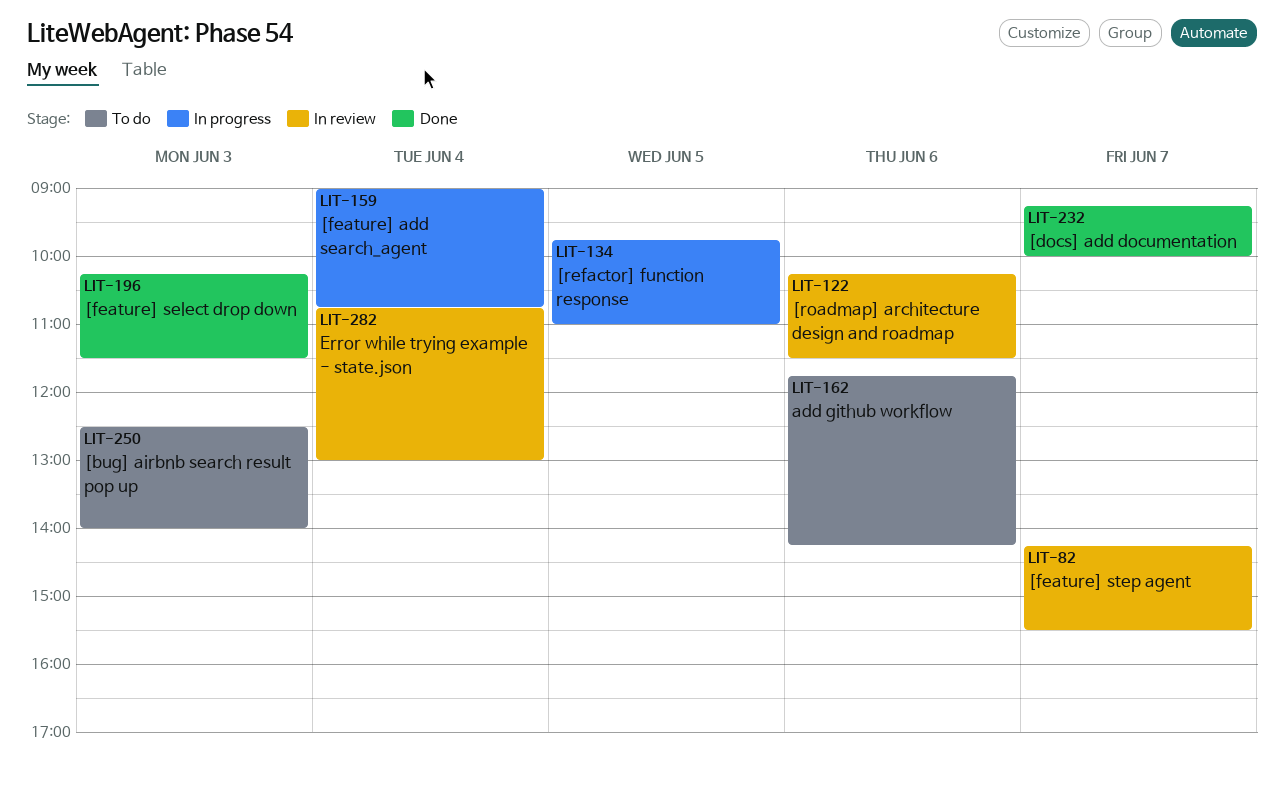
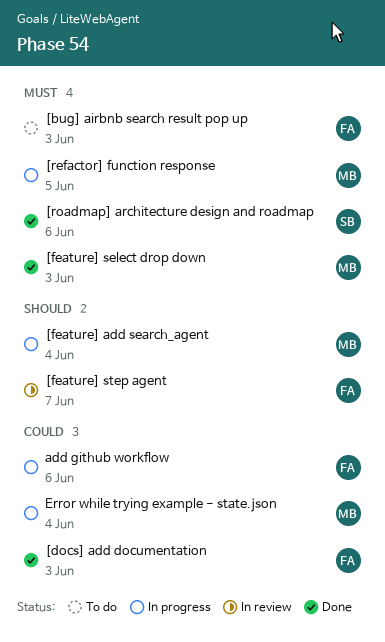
[docs] add documentation, day: Jun 7 -> Jun 3
[roadmap] architecture design and roadmap, status: In review -> Done
add github workflow, status: To do -> In progress
Error while trying example - state.json, status: In review -> In progress

